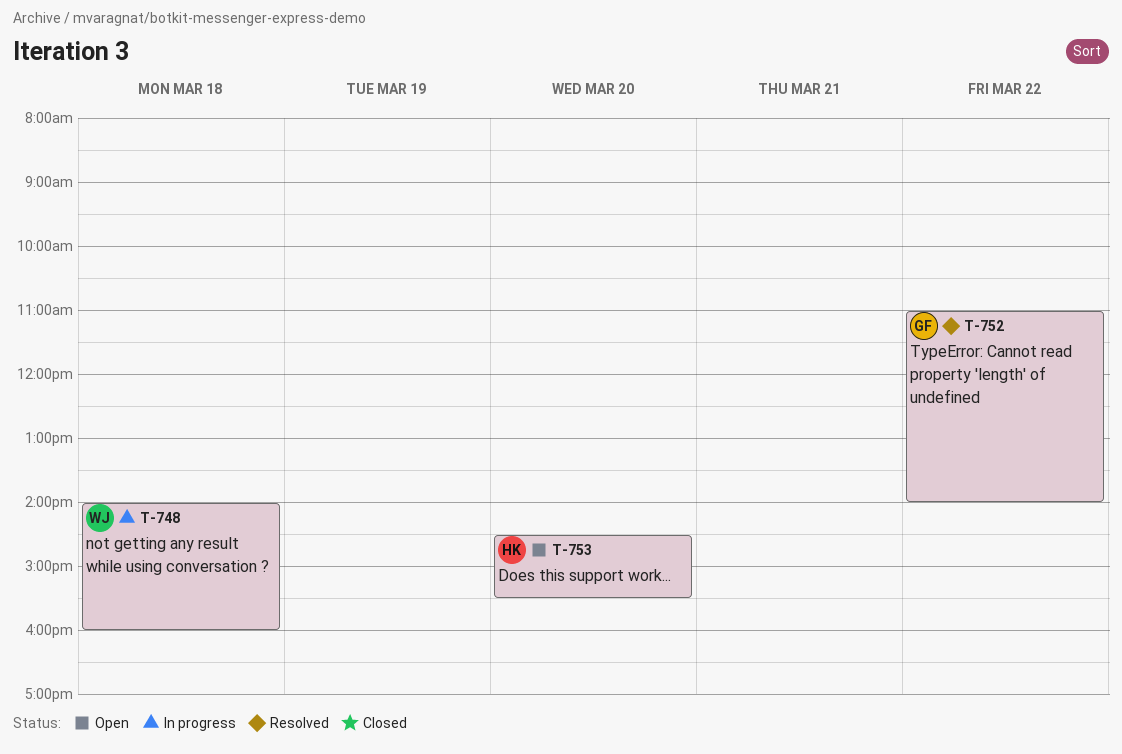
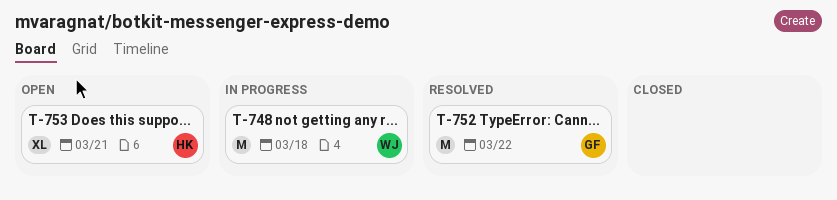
T-753, day: Mar 20 -> Mar 21

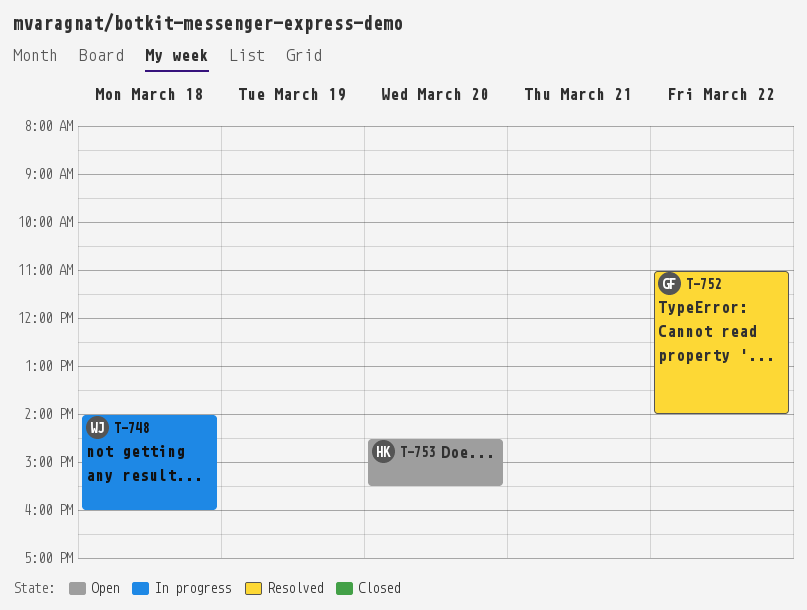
T-753, day: Mar 21 -> Mar 20

